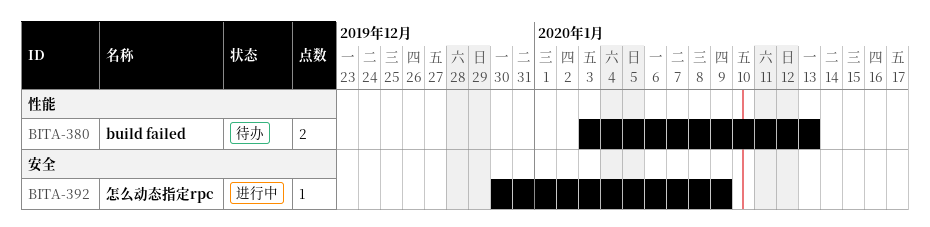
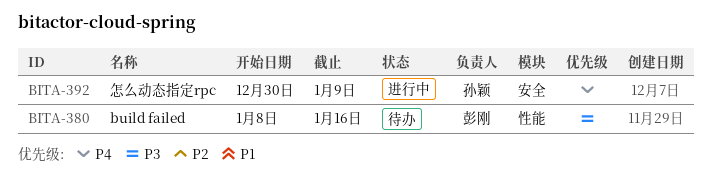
BITA-380, start: Jan 3 -> Jan 8
BITA-380, due: Jan 13 -> Jan 16

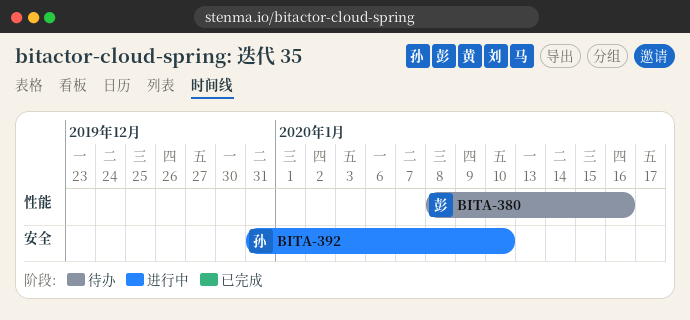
BITA-392, start: Dec 30 -> Dec 31
BITA-392, due: Jan 9 -> Jan 10

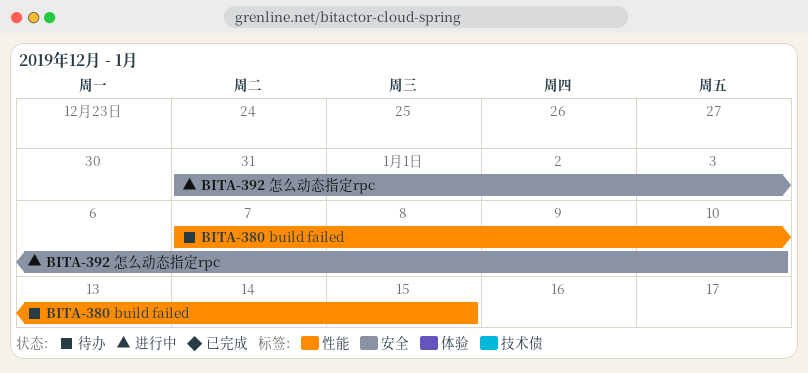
BITA-380, start: Jan 8 -> Jan 7
BITA-380, due: Jan 16 -> Jan 15

